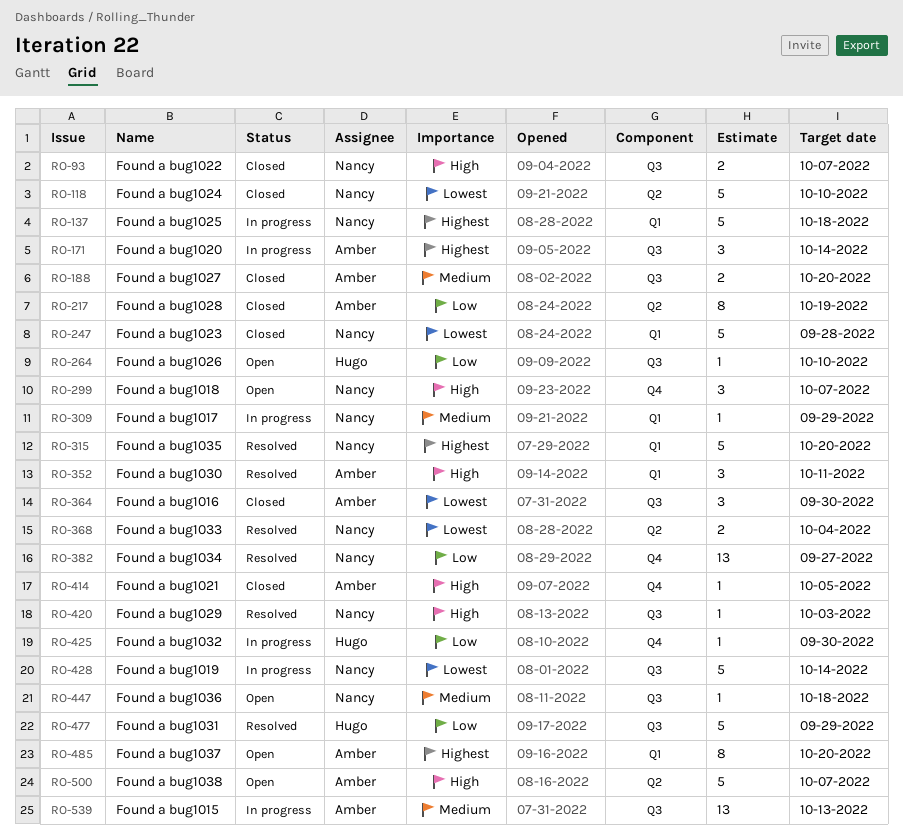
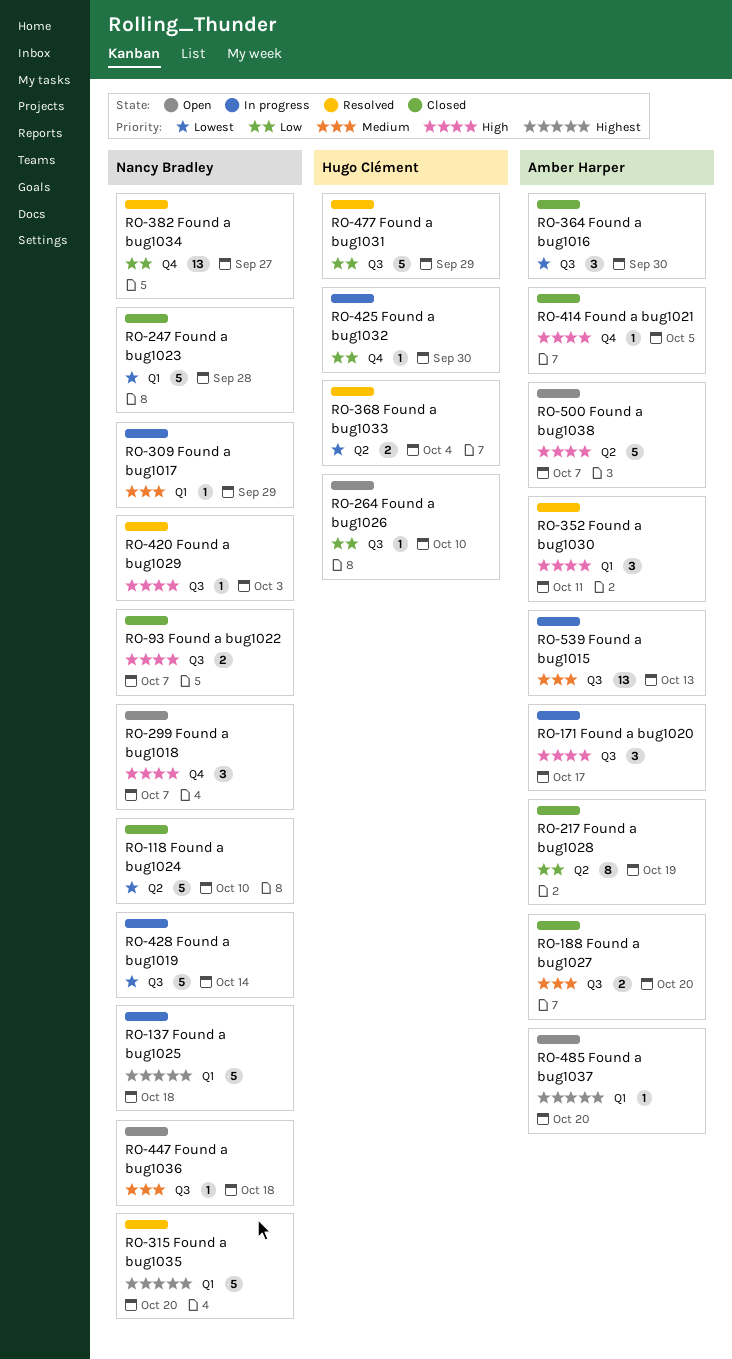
RO-171, priority: Highest -> High
RO-171, due: Oct 14 -> Oct 17
RO-368, owner: Nancy Bradley -> Hugo Clément
RO-485, estimate: 8 -> 1

